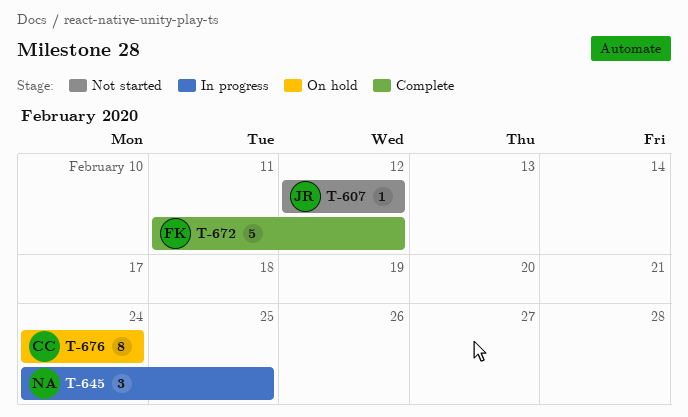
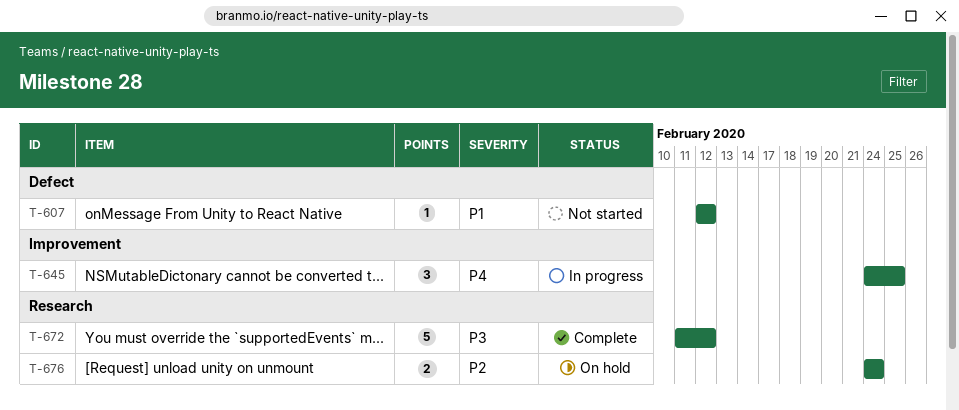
T-676, estimate: 8 -> 2

